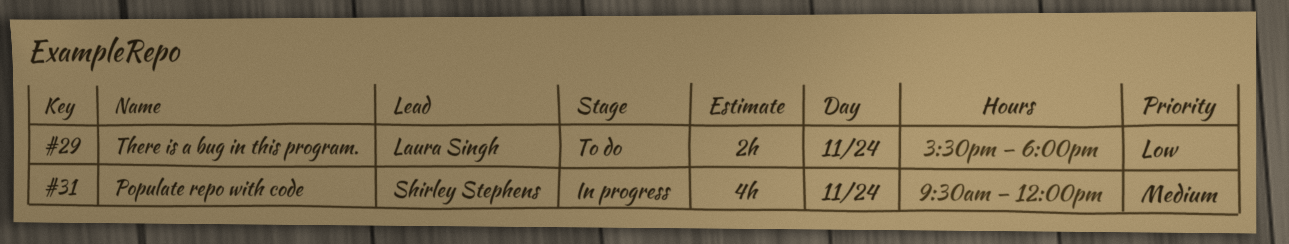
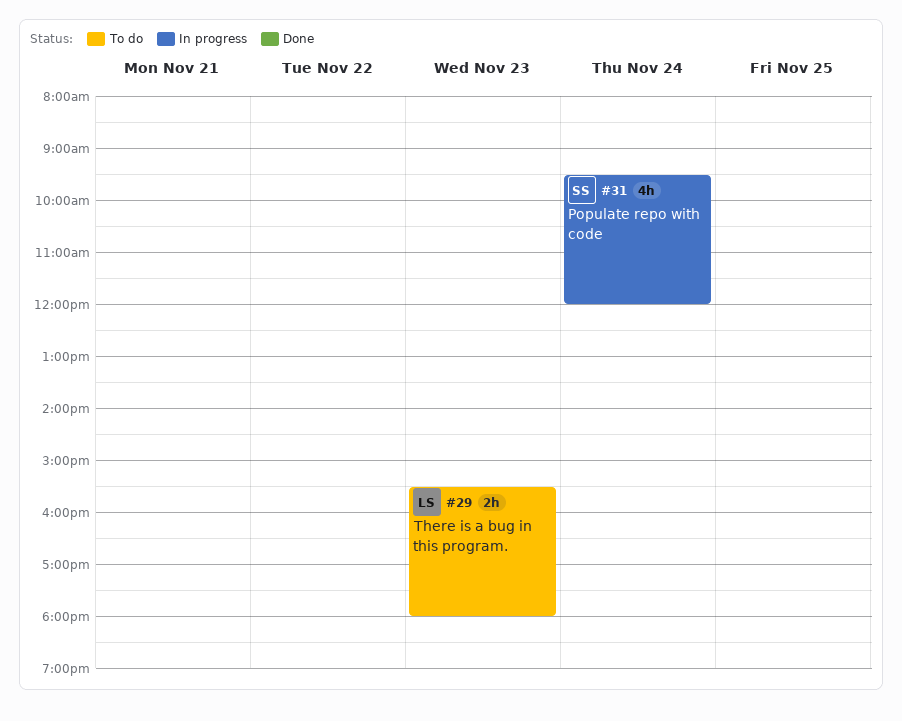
#29, day: Nov 24 -> Nov 23

